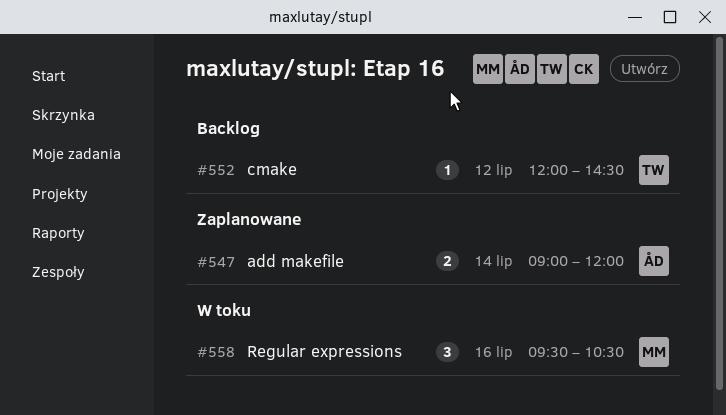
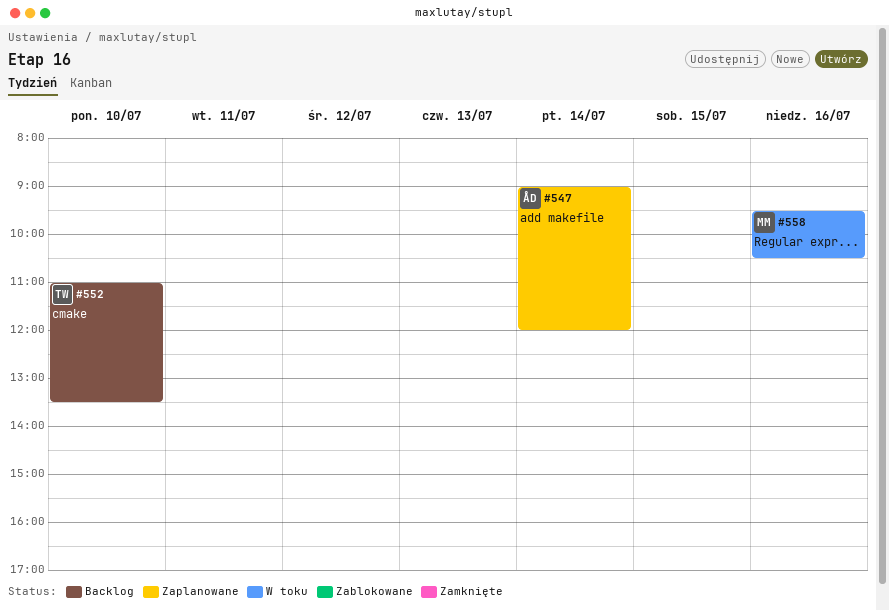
#552, day: Jul 12 -> Jul 10
#552, begins: 12:00 -> 11:00
#552, ends: 14:30 -> 13:30

